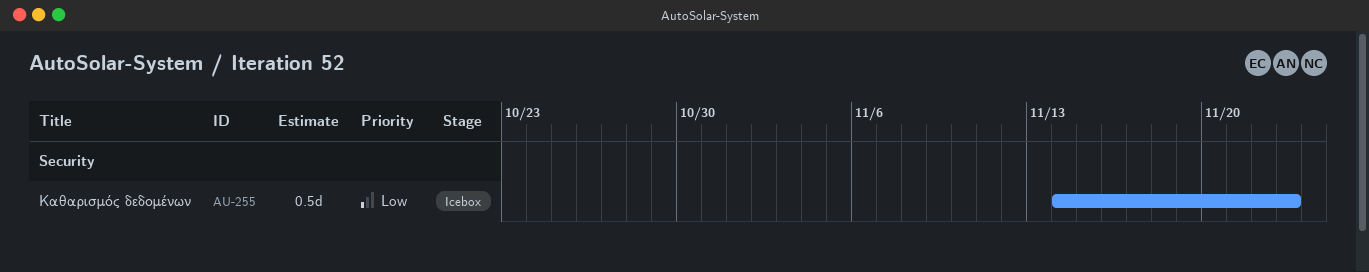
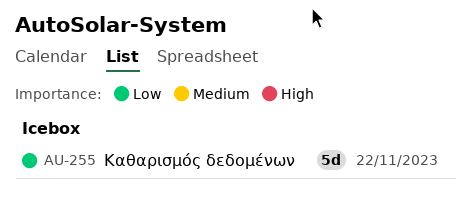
AU-255, estimate: 0.5d -> 5d
AU-255, due: Nov 23 -> Nov 22

